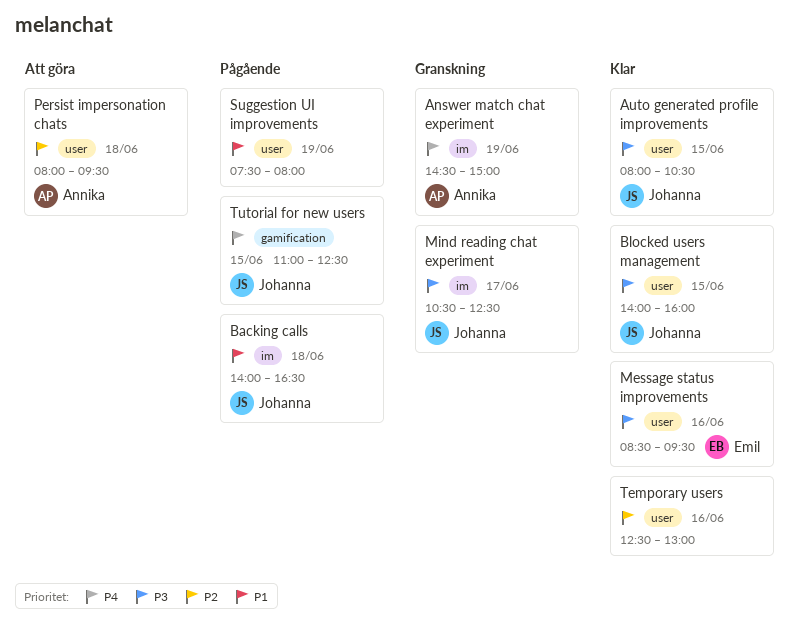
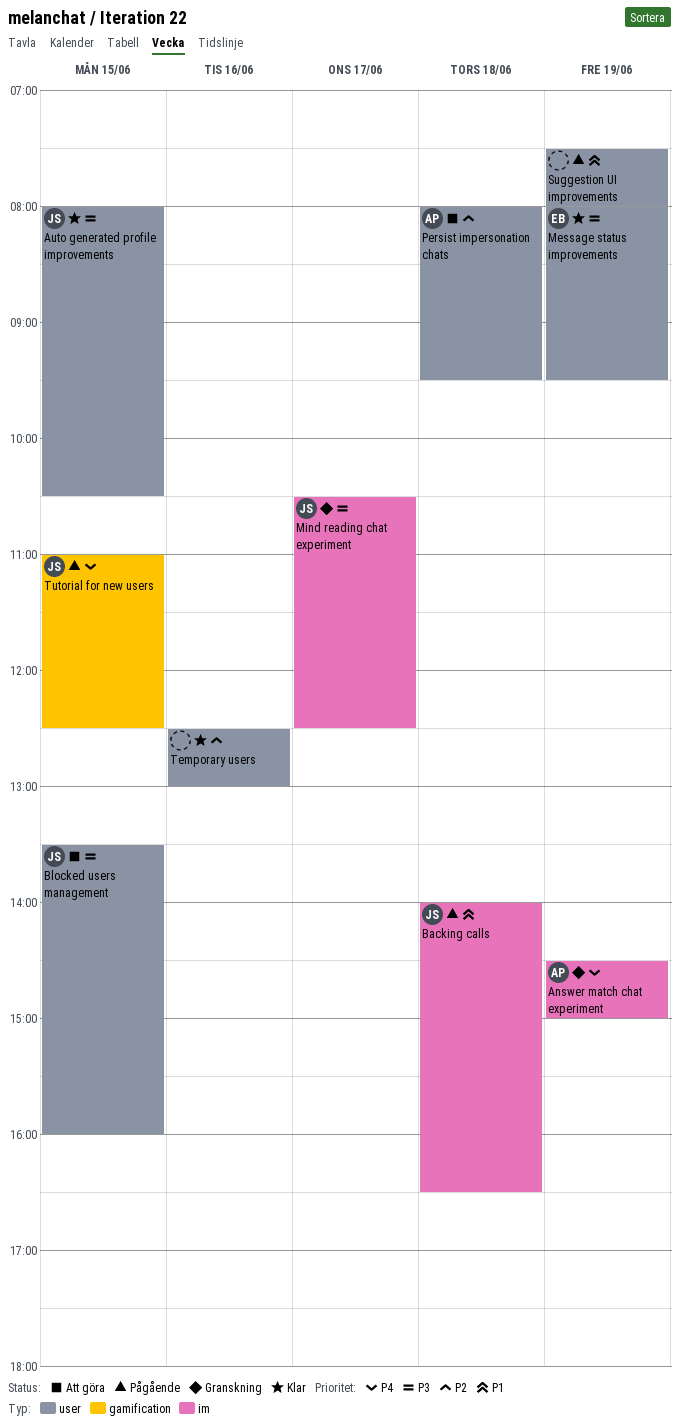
Blocked users management, status: Klar -> Att göra
Blocked users management, begins: 14:00 -> 13:30
Message status improvements, day: Jun 16 -> Jun 19
Message status improvements, begins: 08:30 -> 08:00

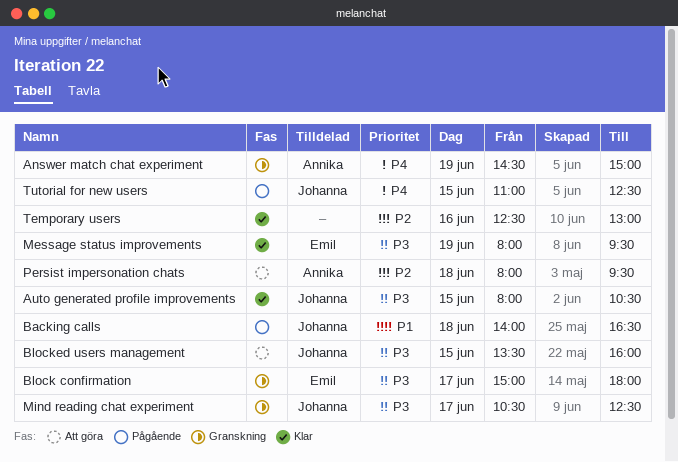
Block confirmation: none -> present
Suggestion UI improvements: present -> none

